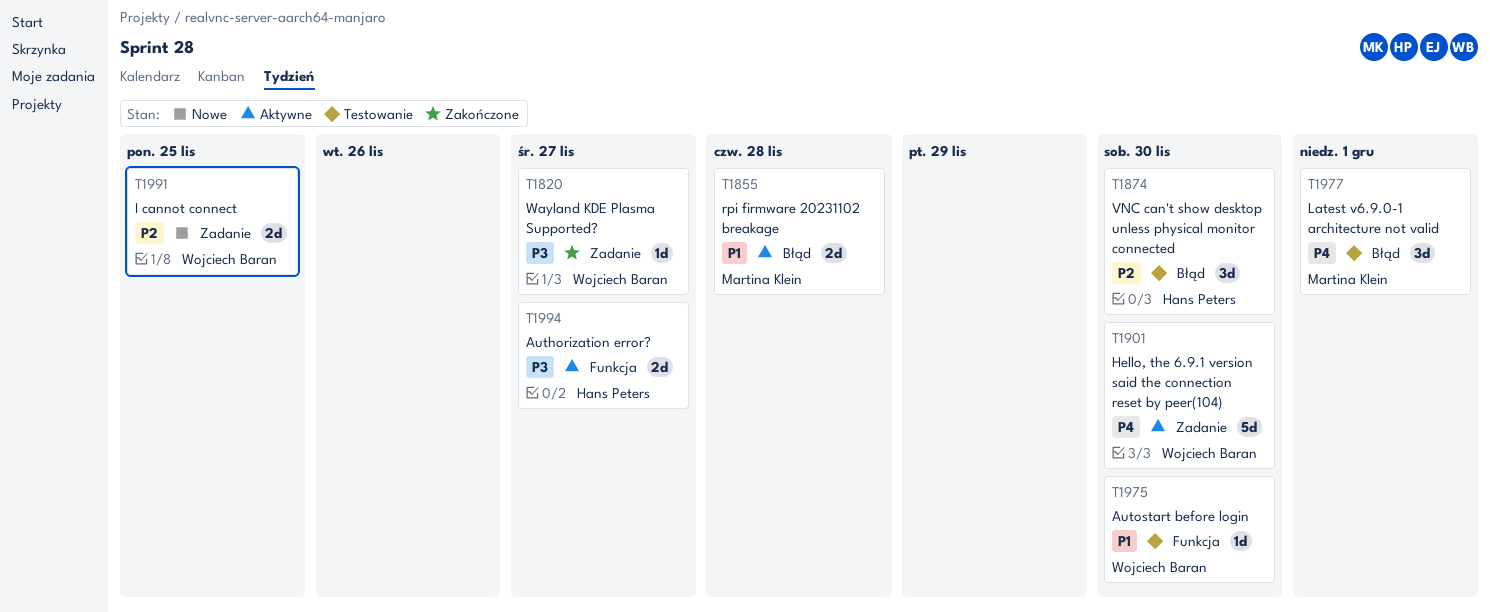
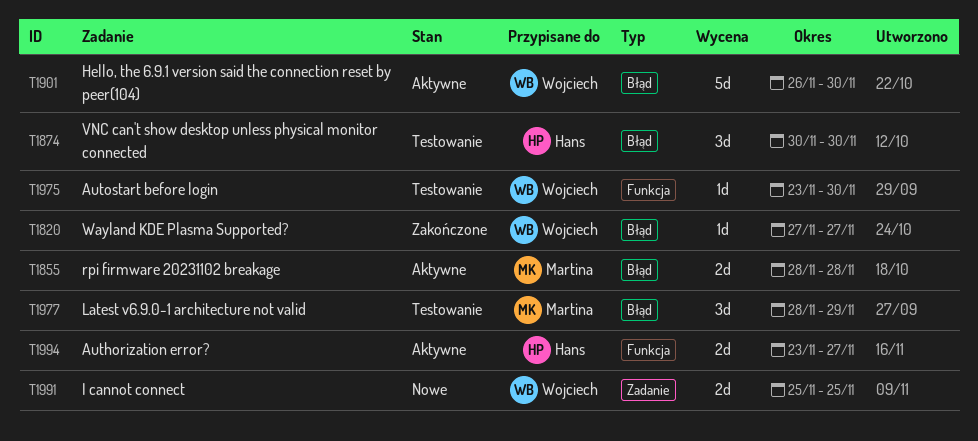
T1820, label: Zadanie -> Błąd
T1901, label: Zadanie -> Błąd
T1977, due: Dec 1 -> Nov 29

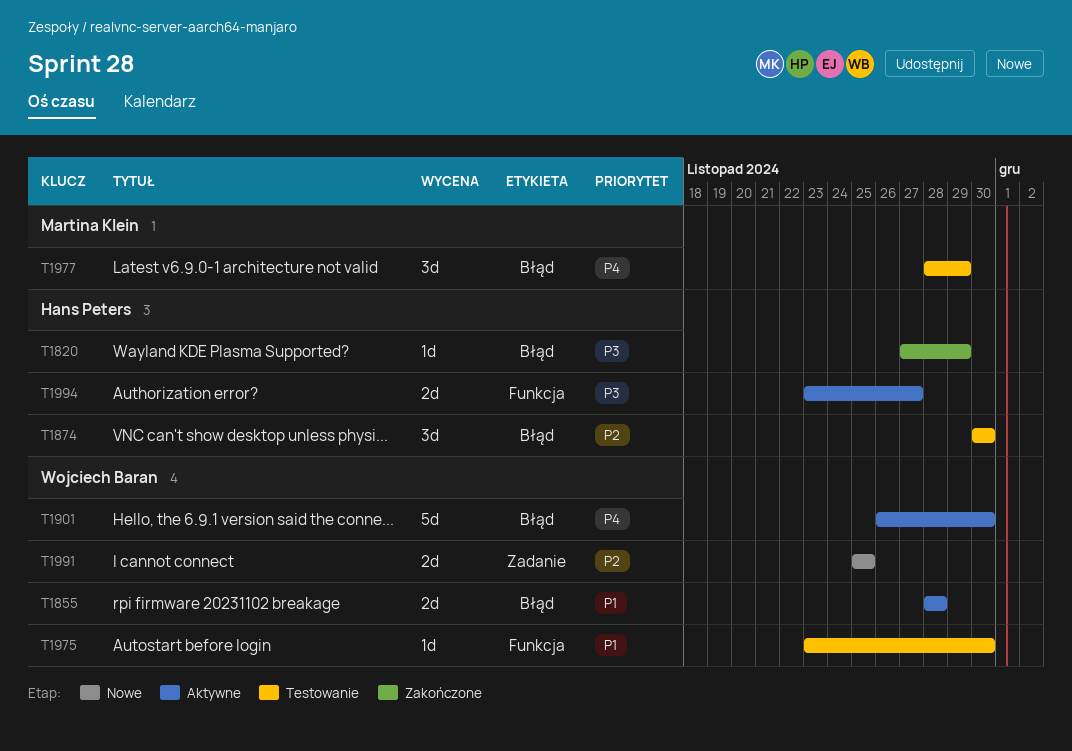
T1820, owner: Wojciech Baran -> Hans Peters
T1820, due: Nov 27 -> Nov 29
T1855, owner: Martina Klein -> Wojciech Baran

